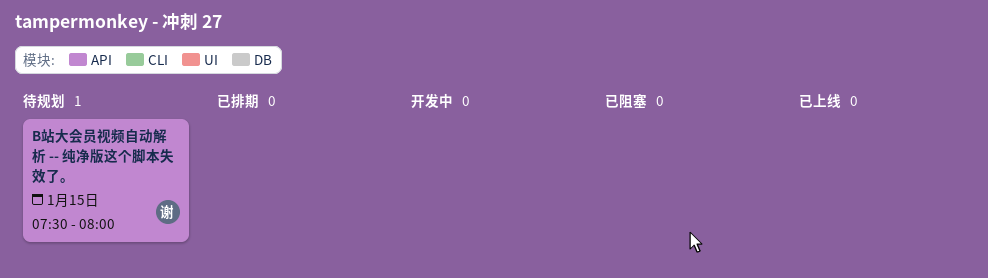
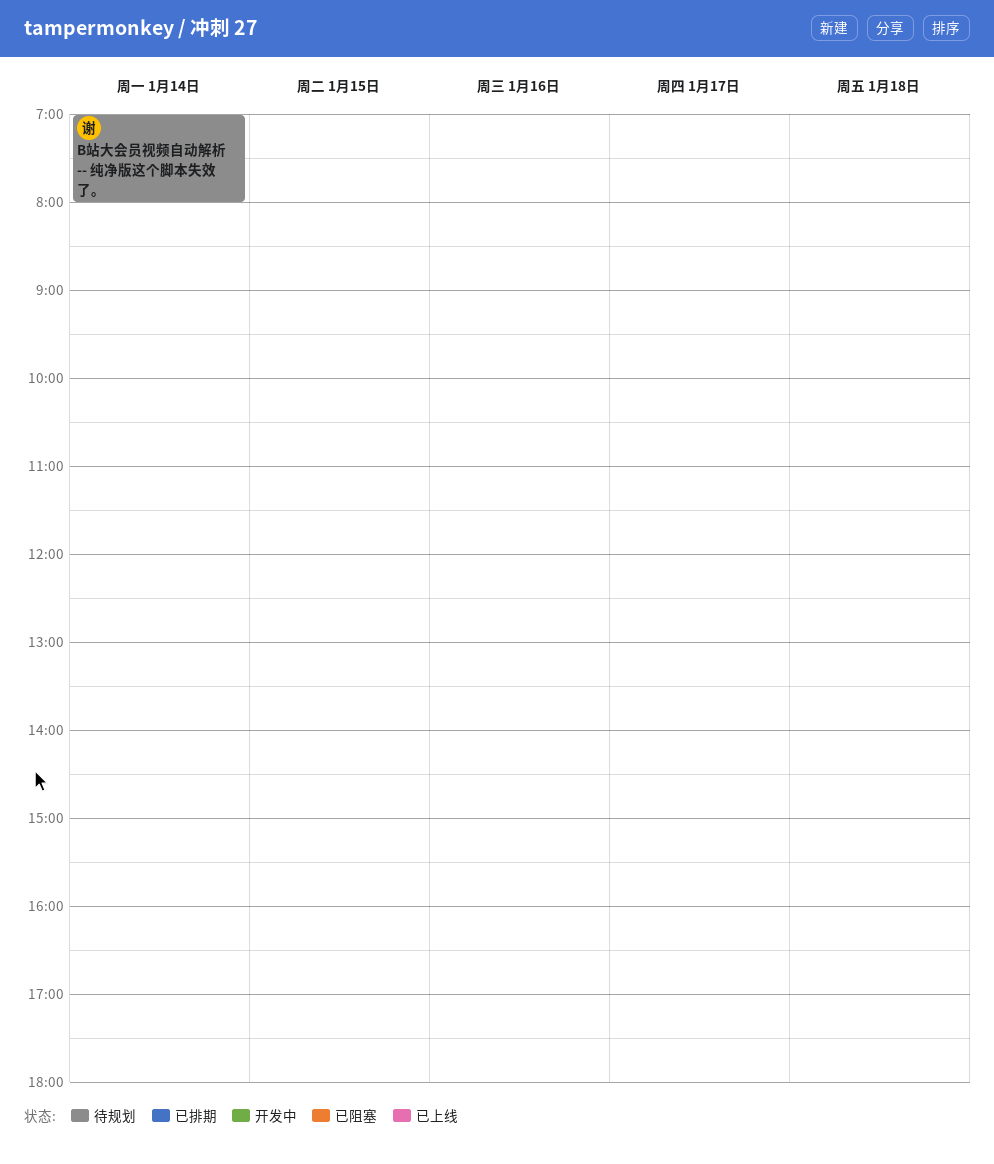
B站大会员视频自动解析 -- 纯净版这个脚本失效了。, day: Jan 15 -> Jan 14
B站大会员视频自动解析 -- 纯净版这个脚本失效了。, begins: 07:30 -> 07:00

